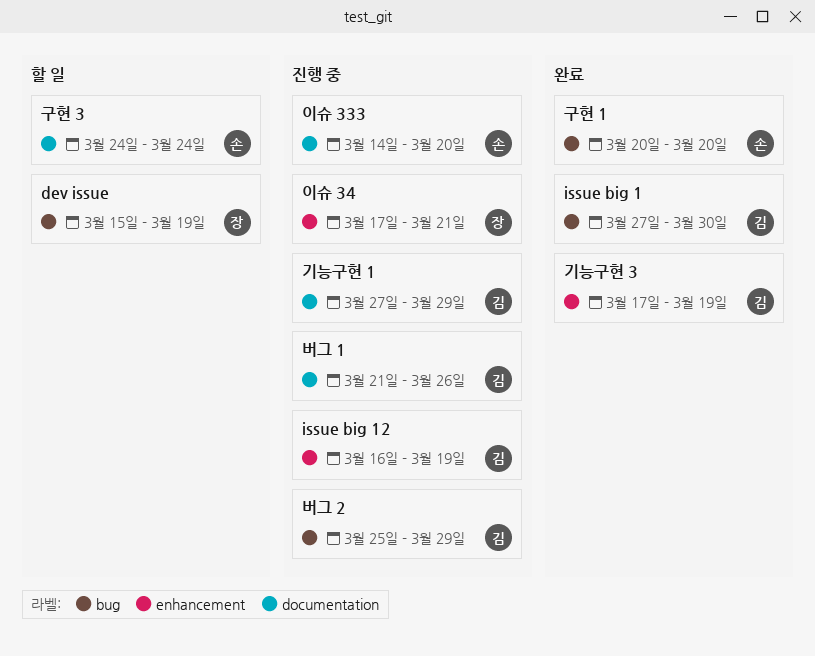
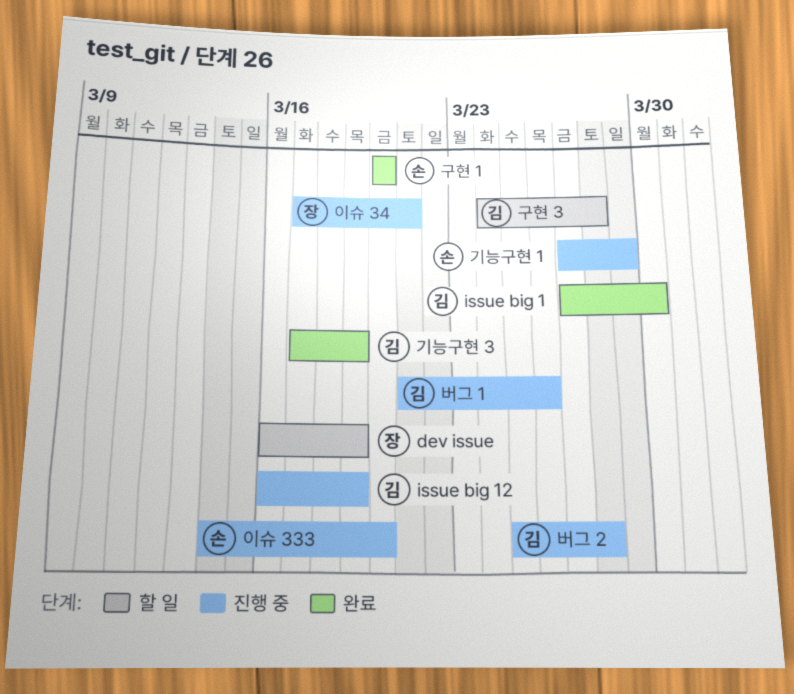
dev issue, start: Mar 15 -> Mar 16
구현 3, owner: 손 -> 김
구현 3, due: Mar 24 -> Mar 28
기능구현 1, owner: 김 -> 손
버그 2, due: Mar 29 -> Mar 28

